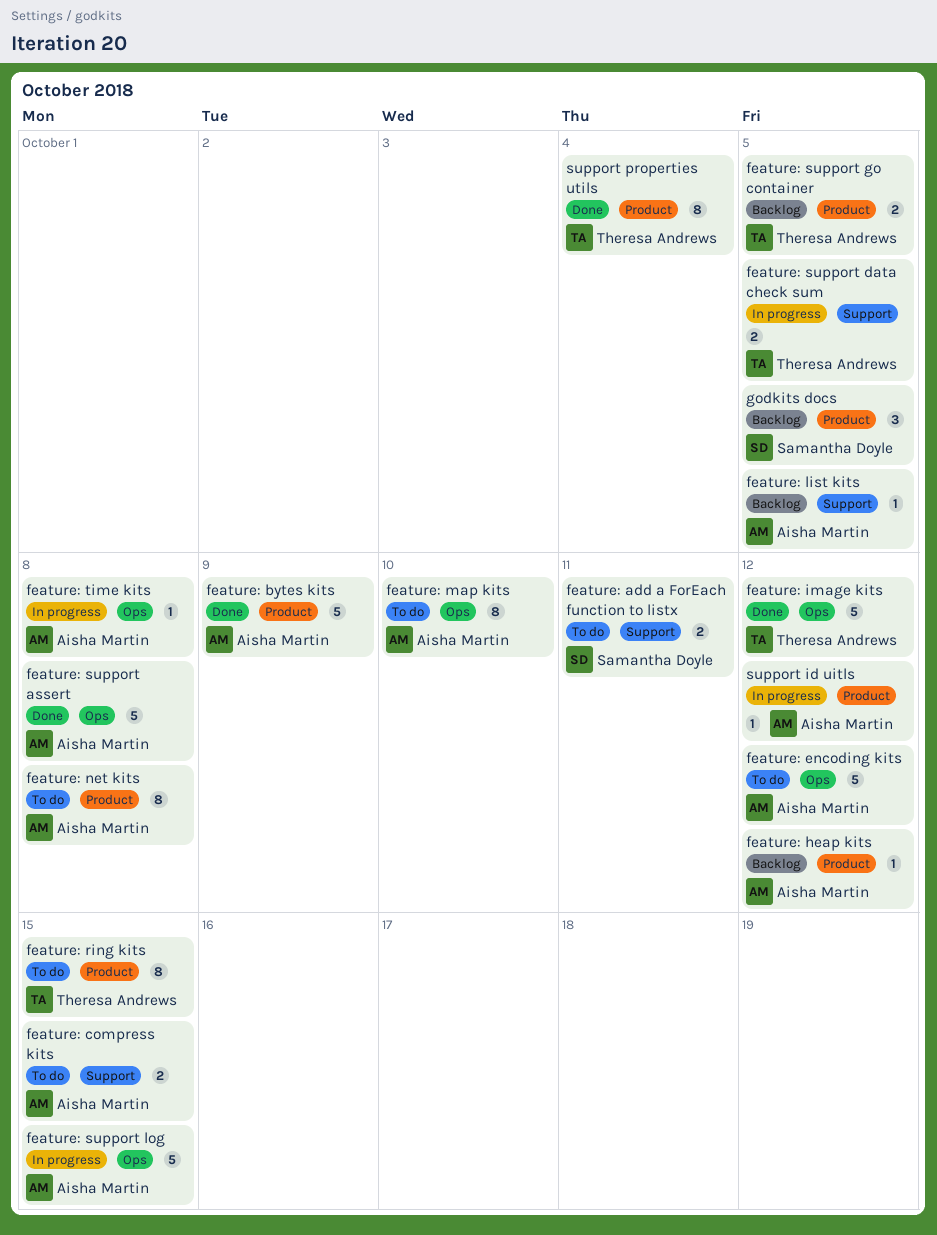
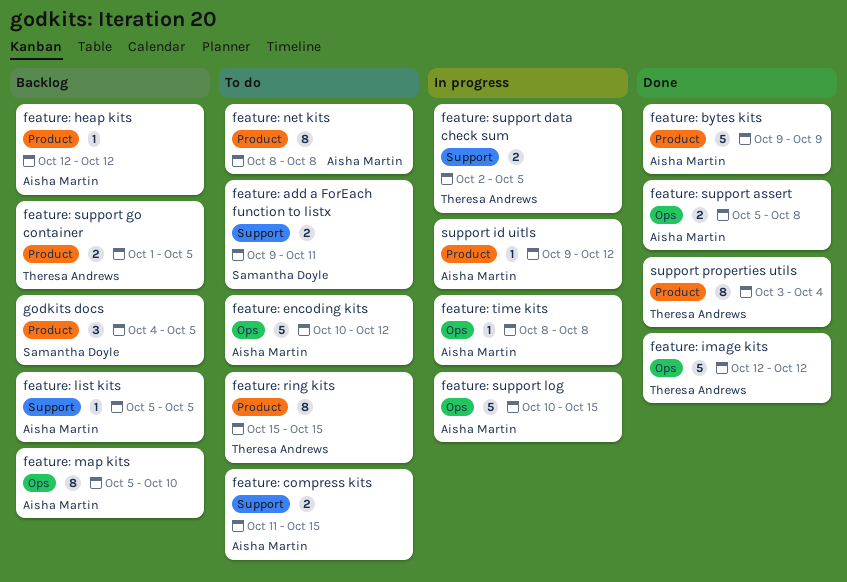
feature: map kits, status: To do -> Backlog
feature: support assert, estimate: 5 -> 2

